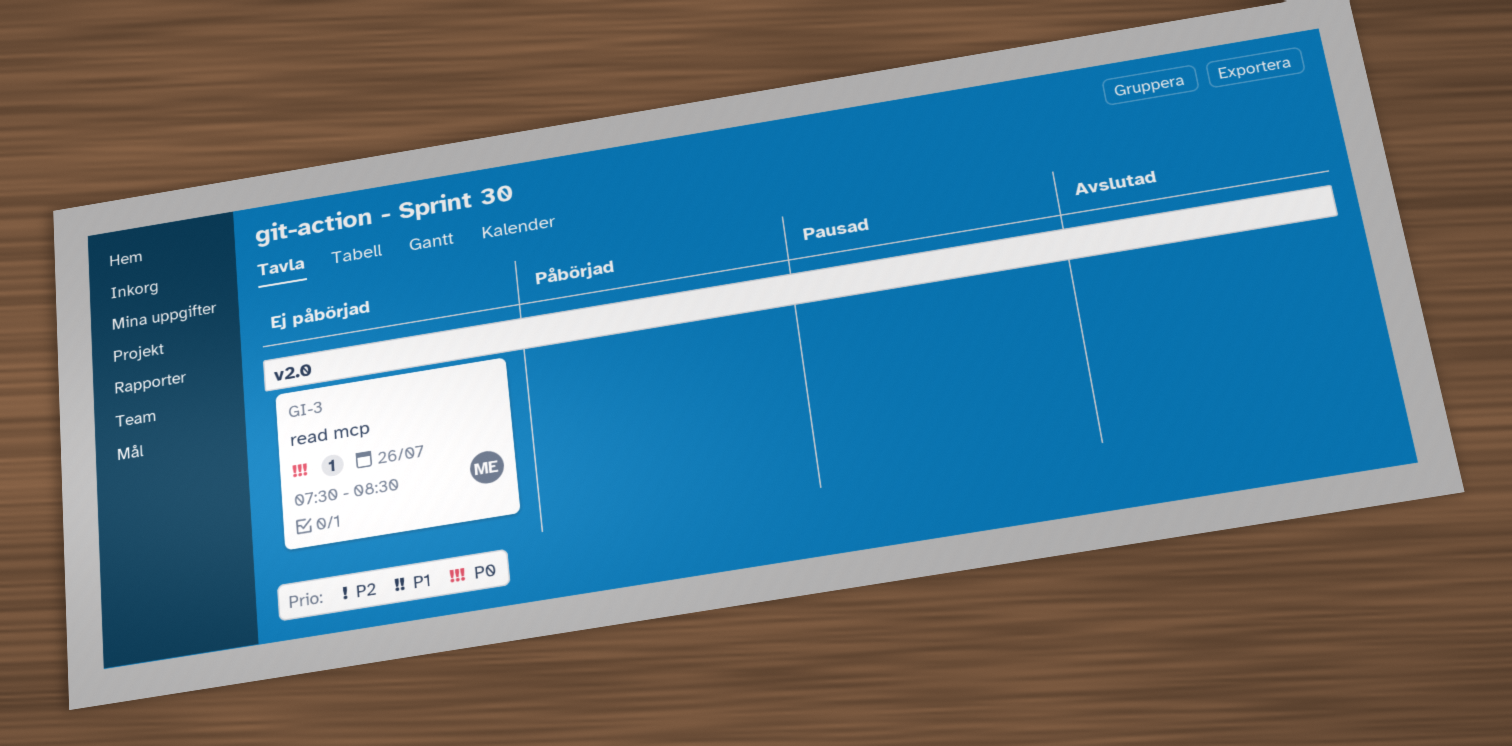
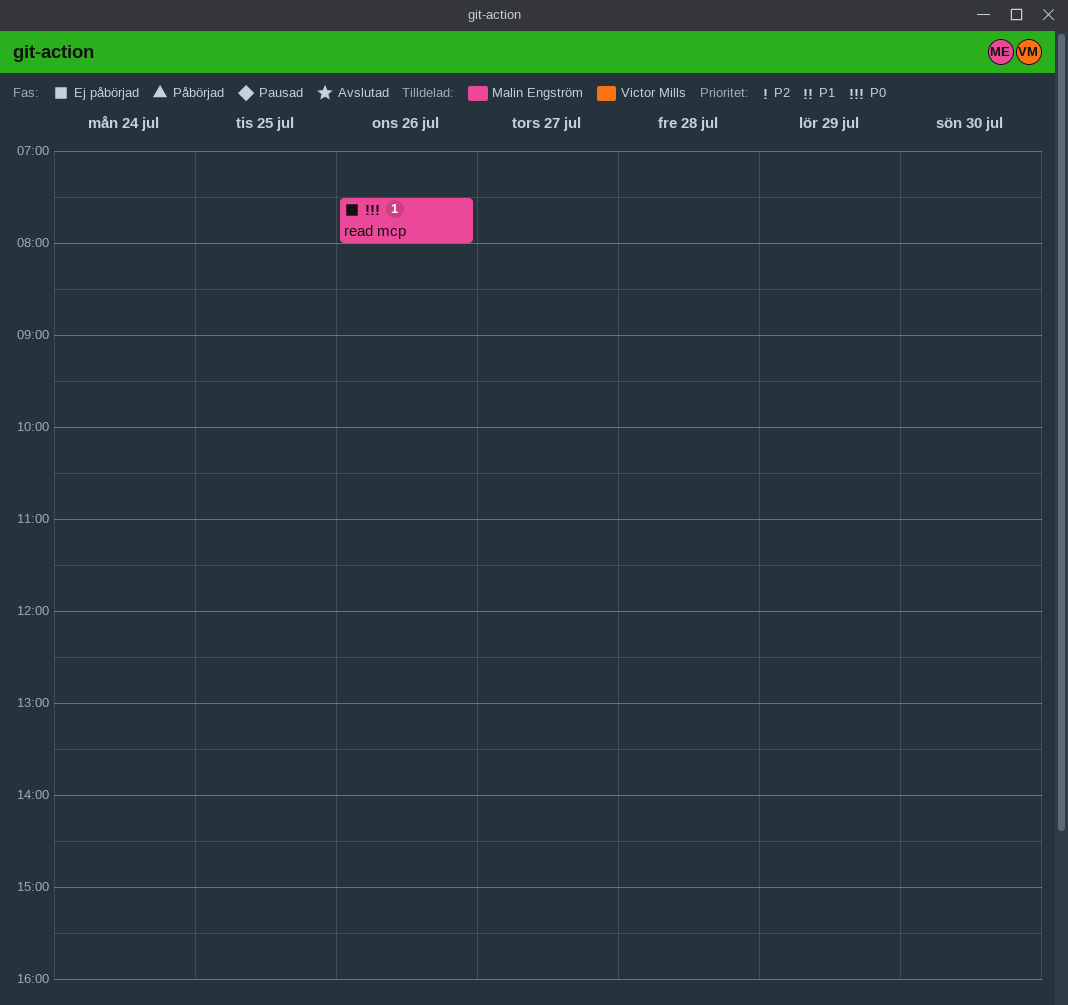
read mcp, ends: 08:30 -> 08:00

